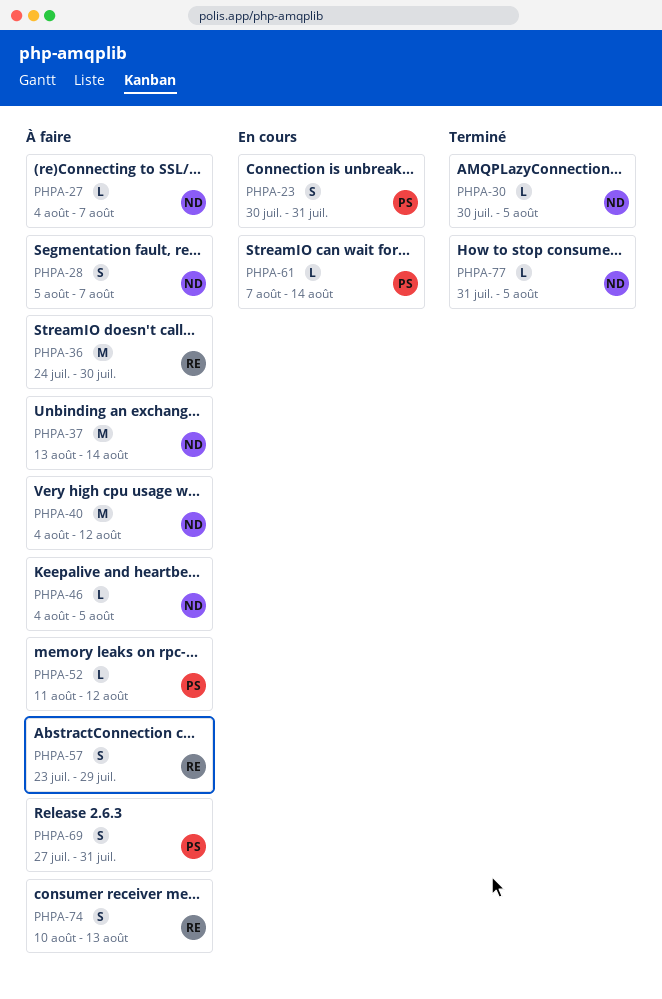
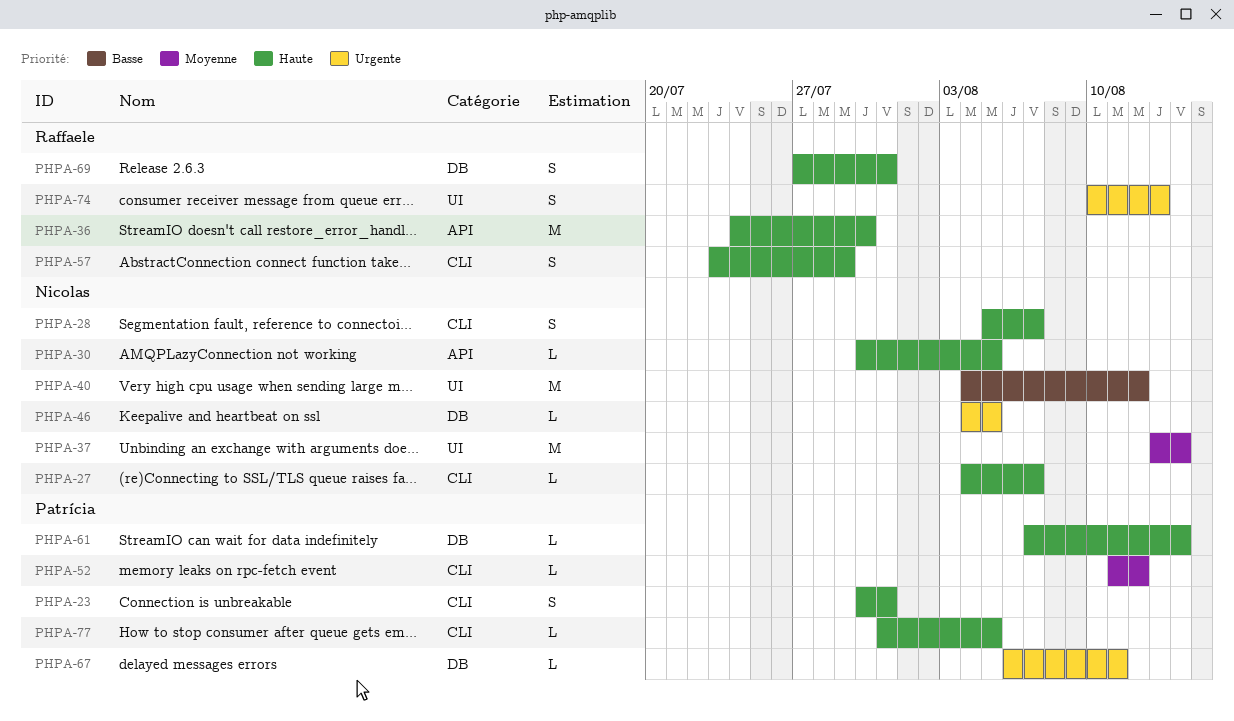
PHPA-67: none -> present
PHPA-69, owner: Patrícia -> Raffaele
PHPA-77, owner: Nicolas -> Patrícia

